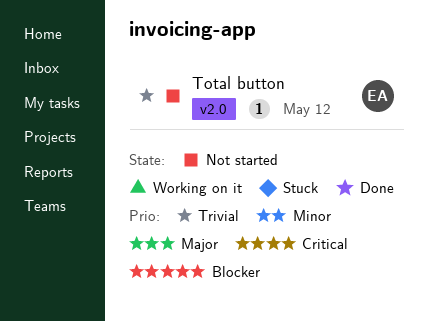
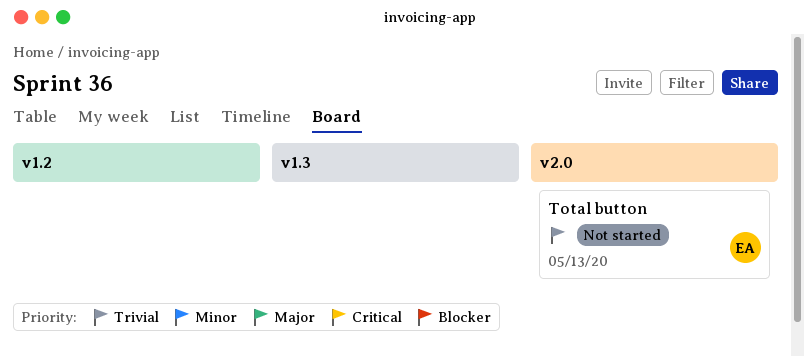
Total button, due: May 12 -> May 13

